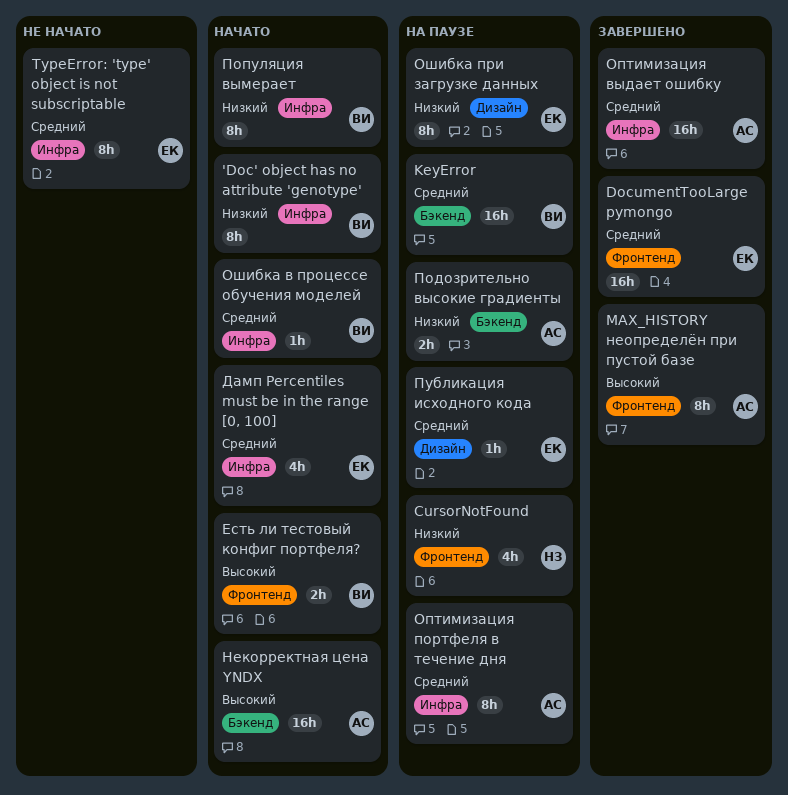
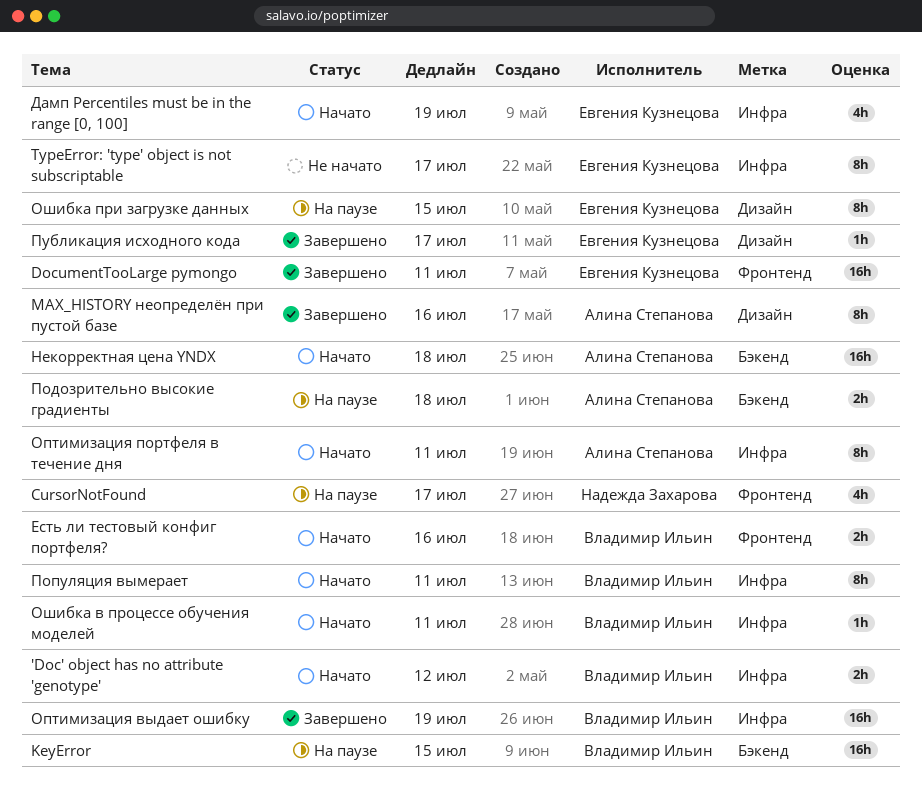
'Doc' object has no attribute 'genotype', estimate: 8h -> 2h
MAX_HISTORY неопределён при пустой базе, label: Фронтенд -> Дизайн
Оптимизация выдает ошибку, owner: Алина Степанова -> Владимир Ильин
Оптимизация портфеля в течение дня, status: На паузе -> Начато
Публикация исходного кода, status: На паузе -> Завершено

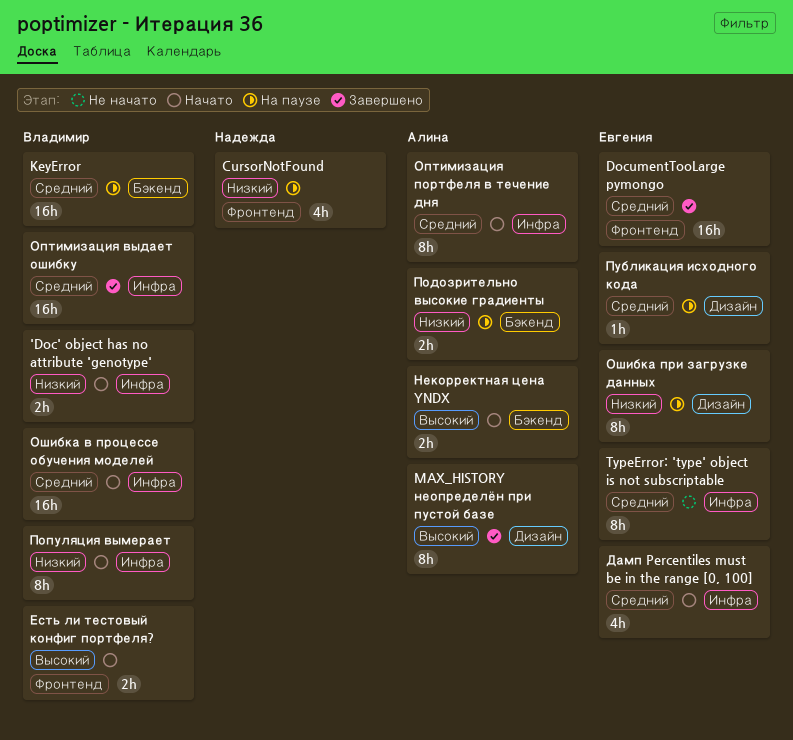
Некорректная цена YNDX, estimate: 16h -> 2h
Ошибка в процессе обучения моделей, estimate: 1h -> 16h
Публикация исходного кода, status: Завершено -> На паузе

